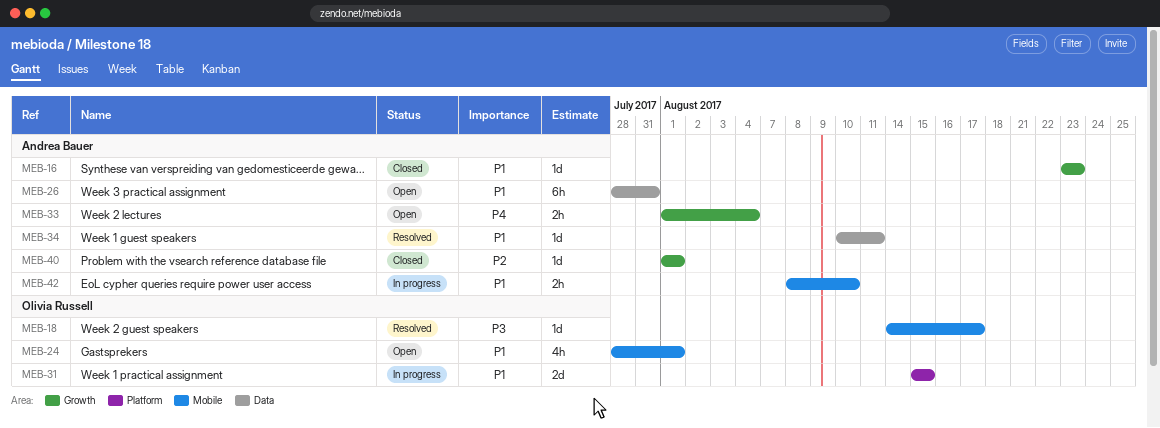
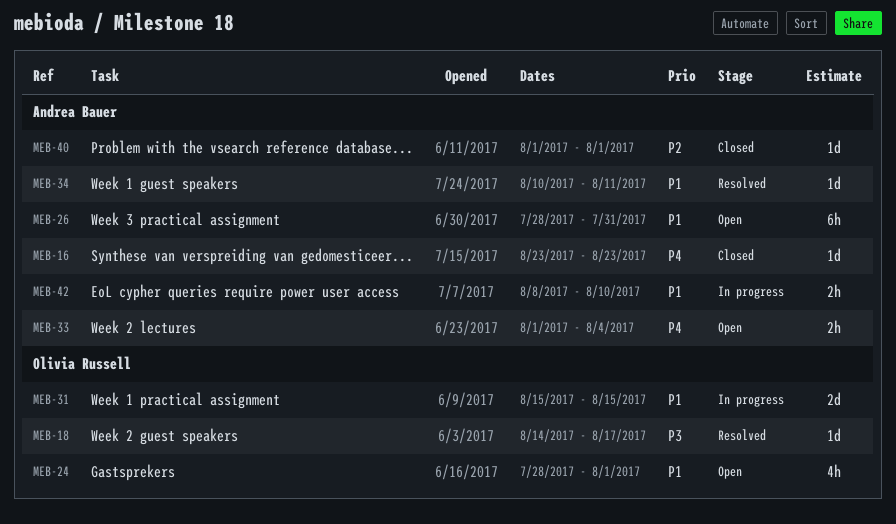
MEB-16, priority: P1 -> P4

